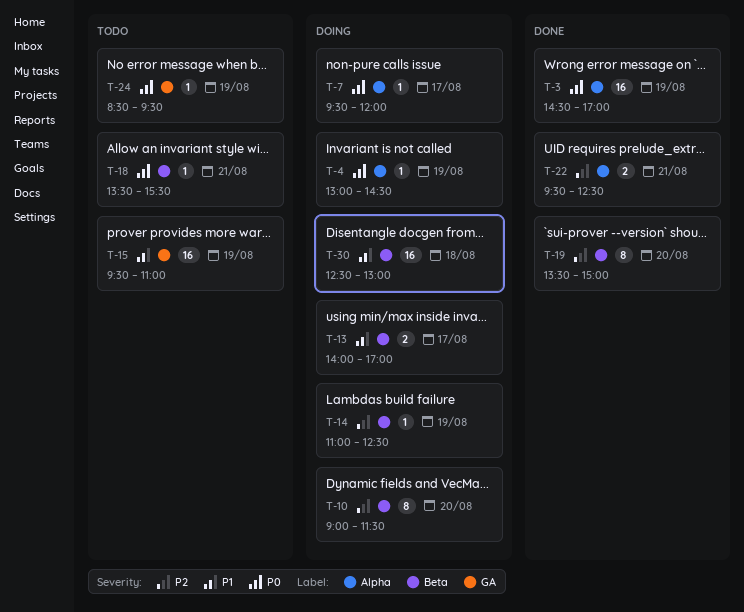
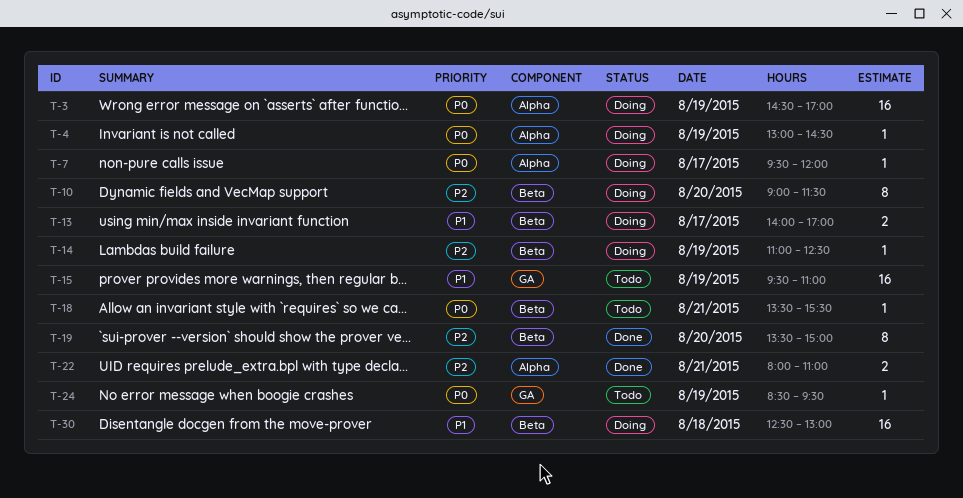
T-3, status: Done -> Doing
T-22, begins: 09:30 -> 08:00
T-22, ends: 12:30 -> 11:00

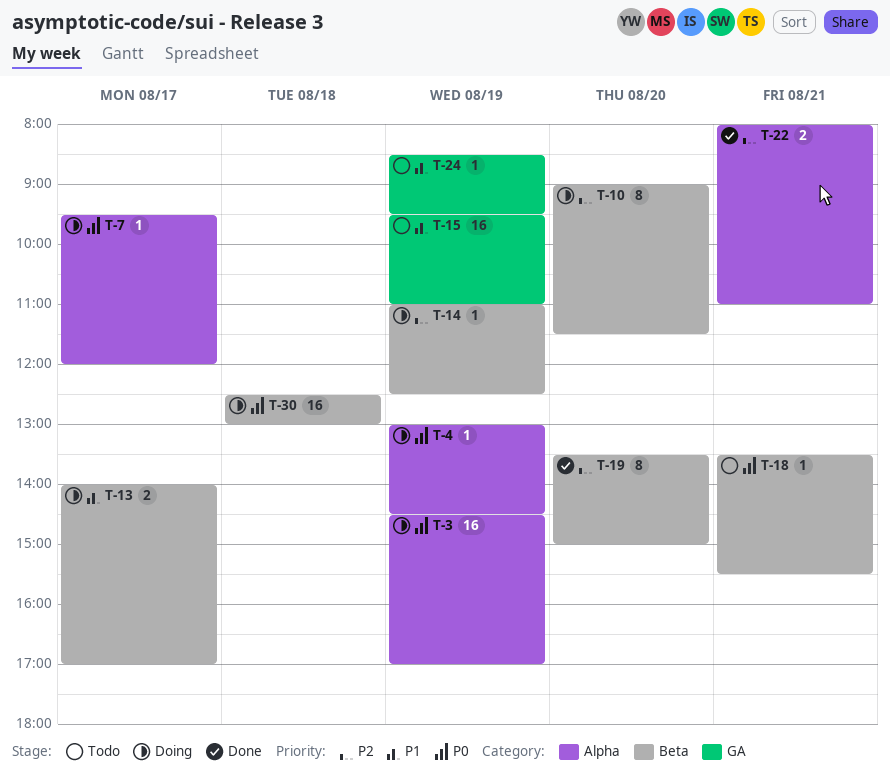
T-24, priority: P0 -> P1
T-30, priority: P1 -> P0

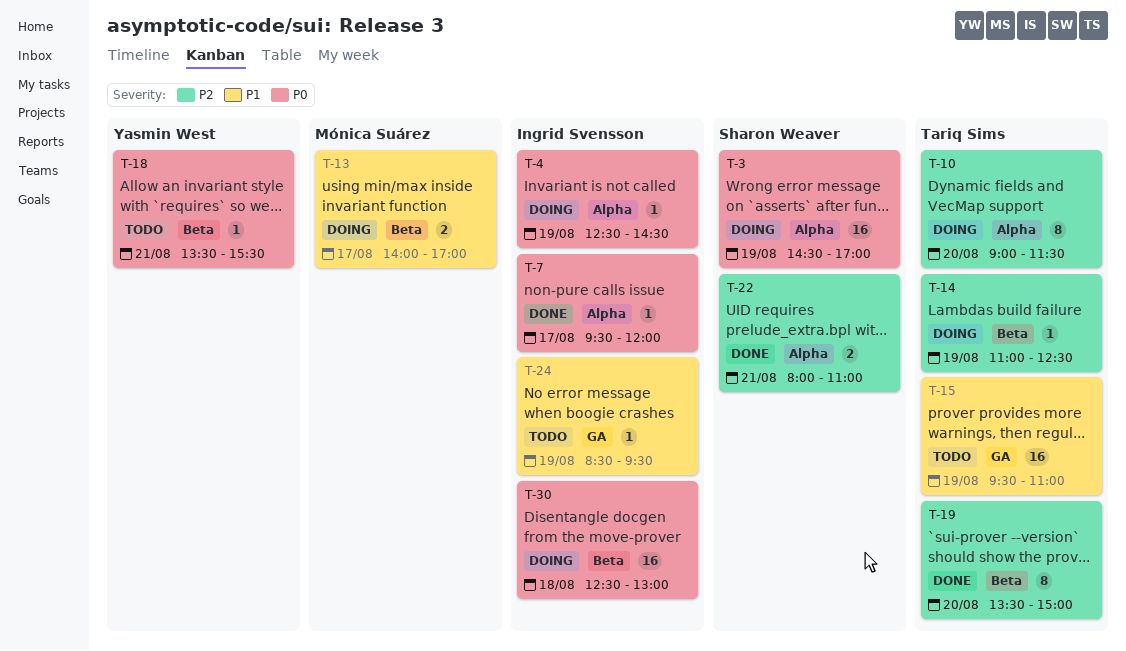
T-4, begins: 13:00 -> 12:30
T-7, status: Doing -> Done
T-10, label: Beta -> Alpha

